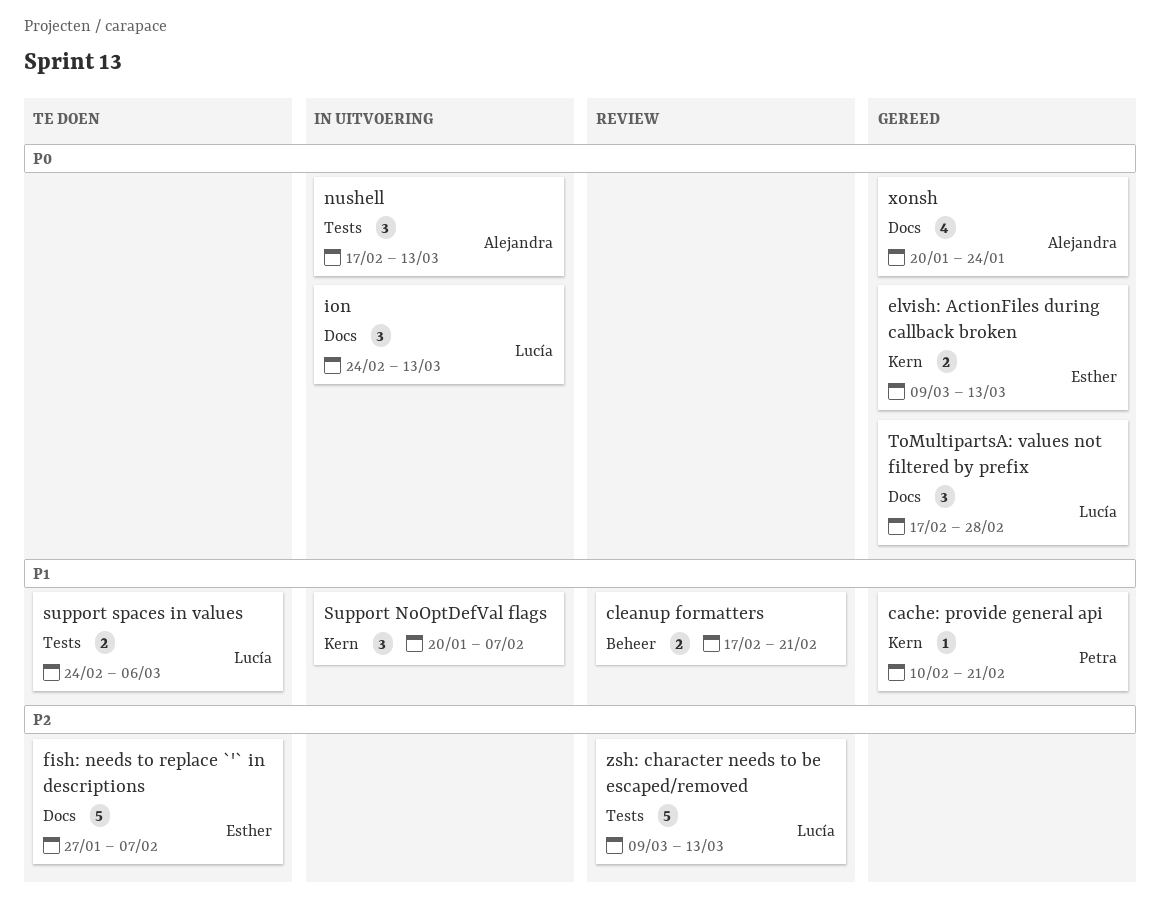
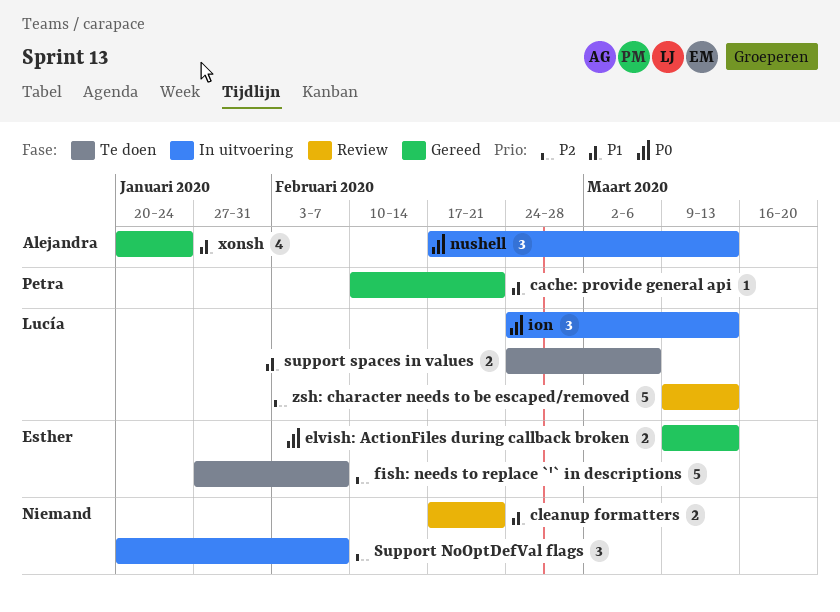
Support NoOptDefVal flags, priority: P1 -> P2
ToMultipartsA: values not filtered by prefix: present -> none
xonsh, priority: P0 -> P1

